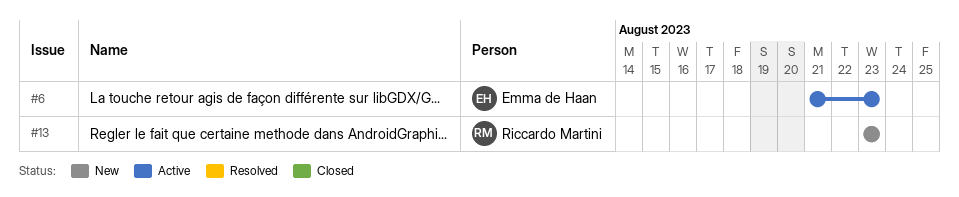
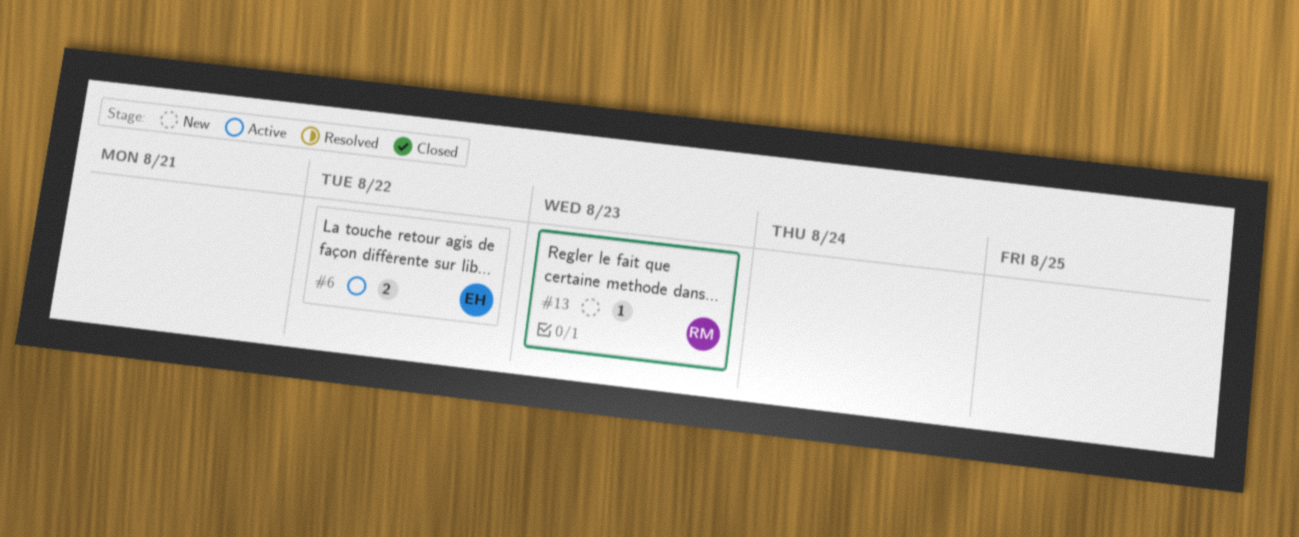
#6, due: Aug 23 -> Aug 22

